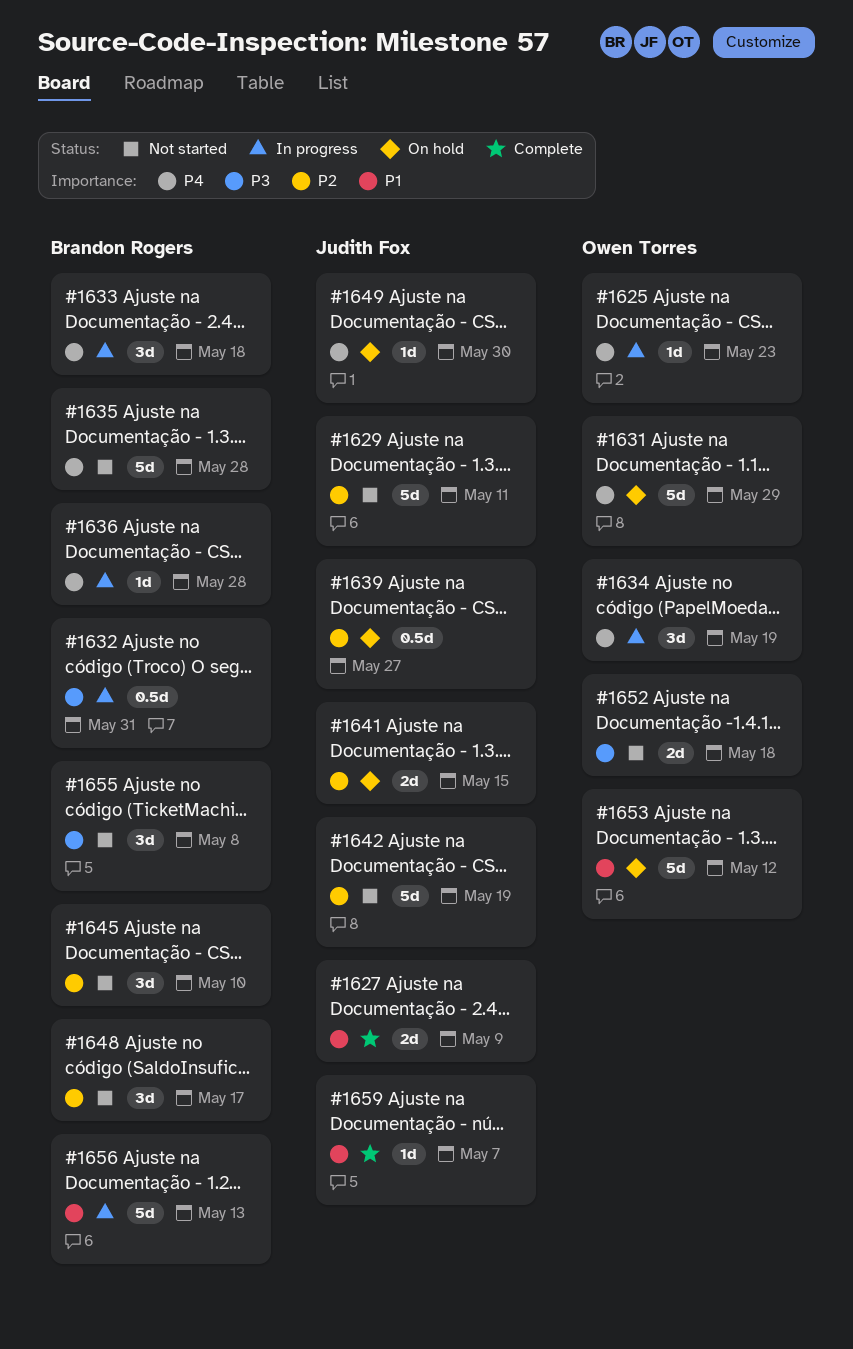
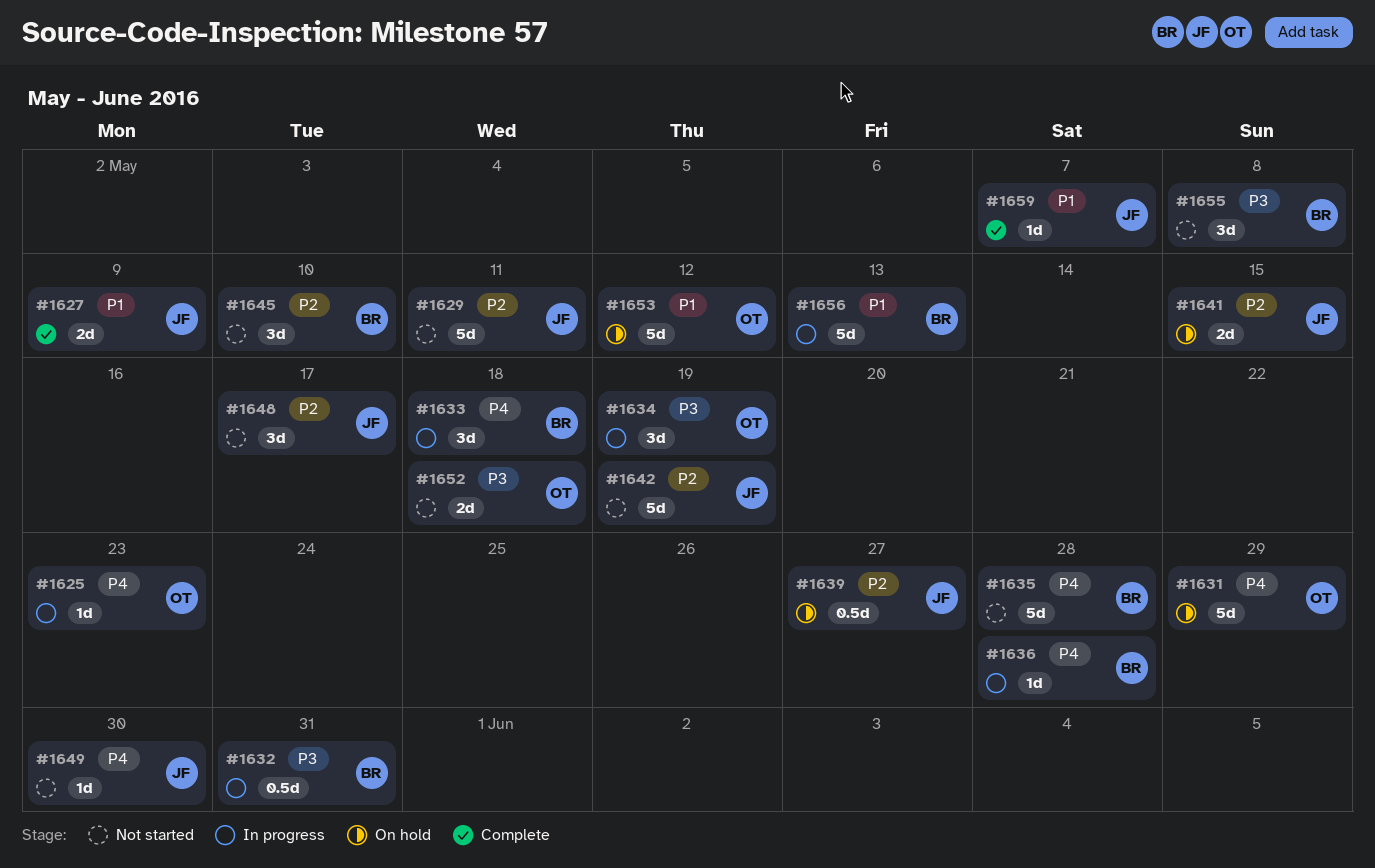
#1634, priority: P4 -> P3
#1648, owner: Brandon Rogers -> Judith Fox
#1649, status: On hold -> Not started

